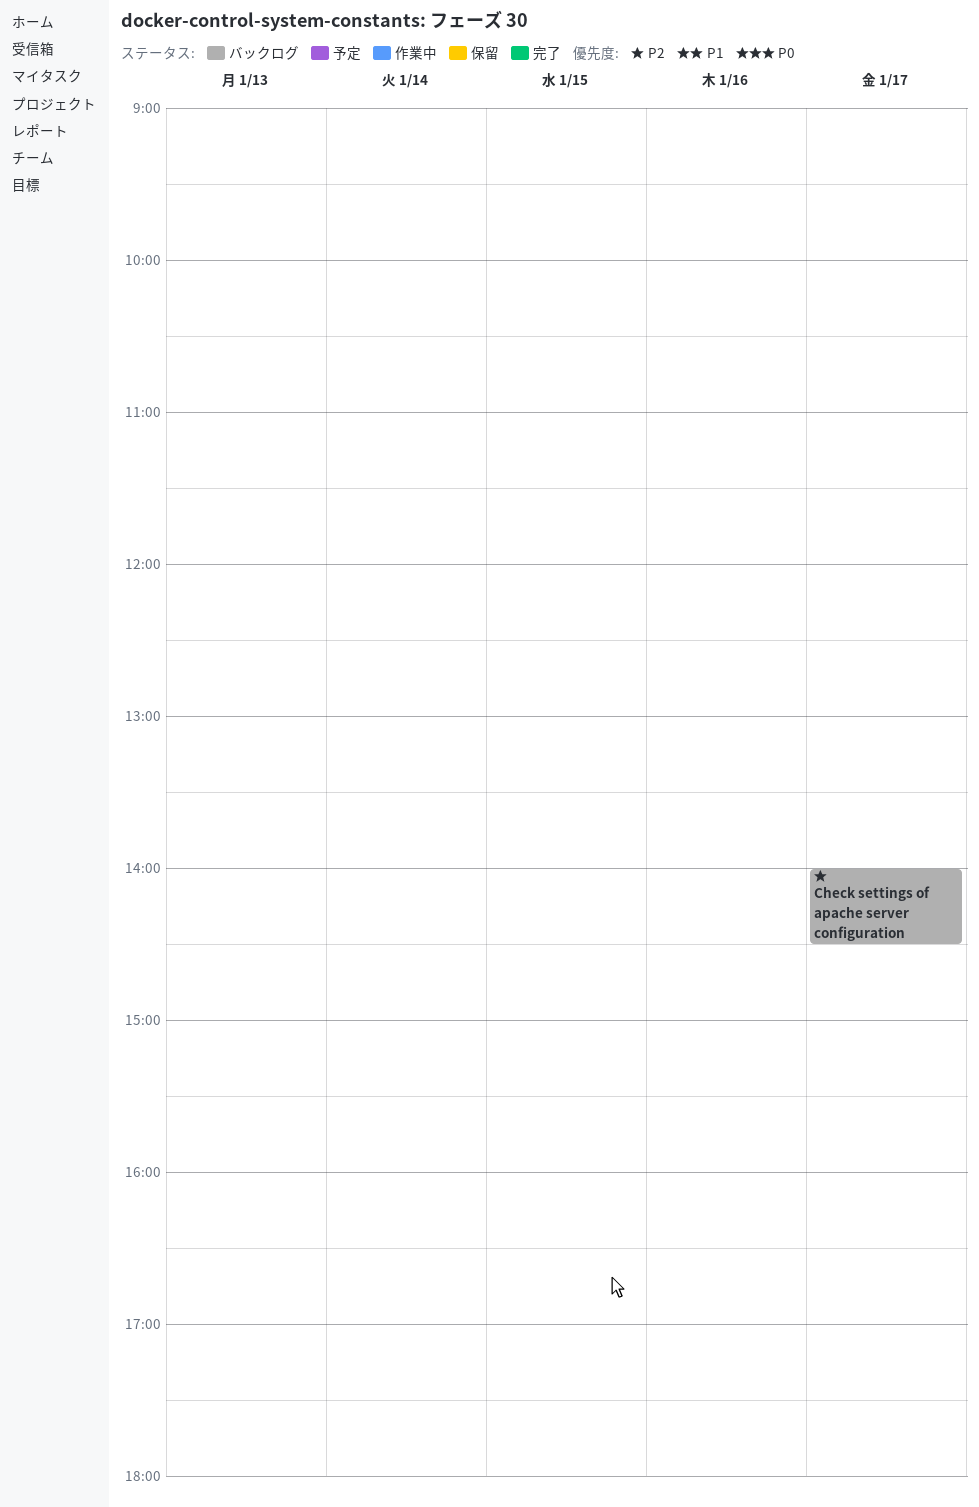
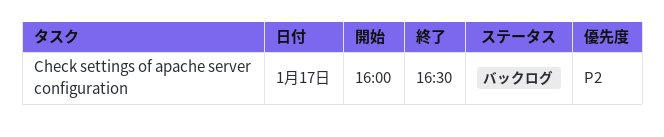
Check settings of apache server configuration, begins: 14:00 -> 16:00
Check settings of apache server configuration, ends: 14:30 -> 16:30

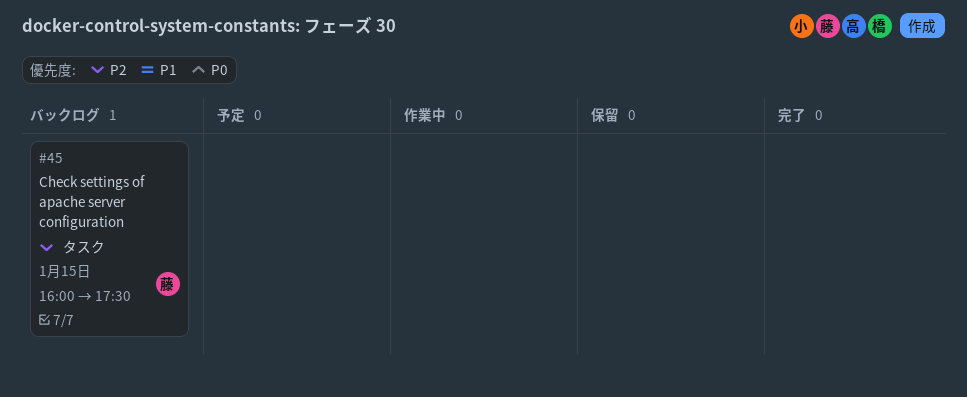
Check settings of apache server configuration, day: Jan 17 -> Jan 15
Check settings of apache server configuration, ends: 16:30 -> 17:30

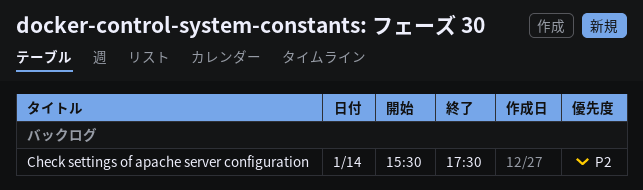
Check settings of apache server configuration, day: Jan 15 -> Jan 14
Check settings of apache server configuration, begins: 16:00 -> 15:30

